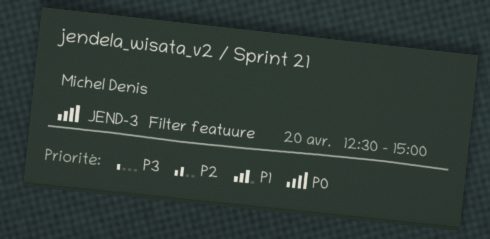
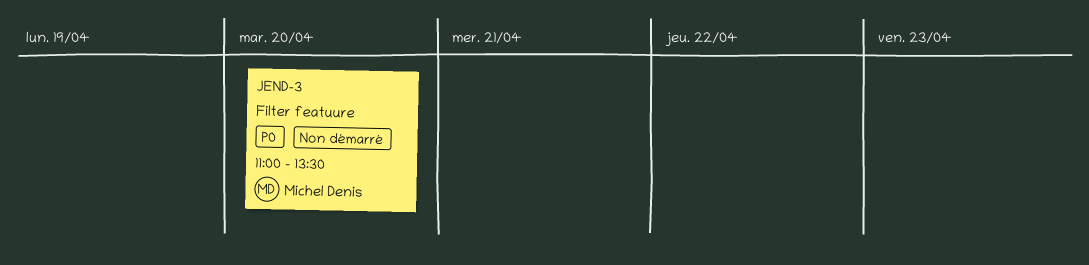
JEND-3, begins: 12:30 -> 11:00
JEND-3, ends: 15:00 -> 13:30

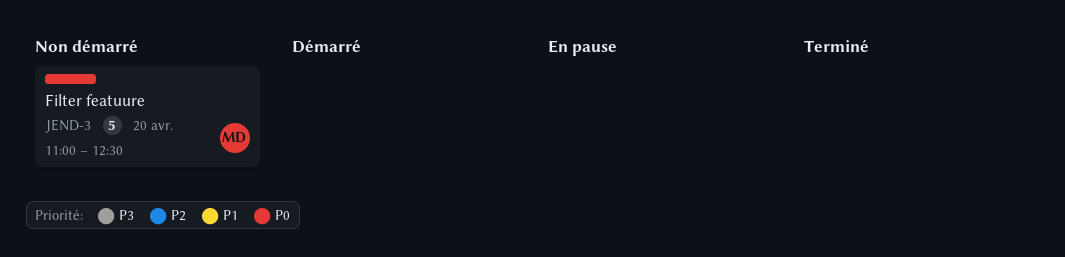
JEND-3, ends: 13:30 -> 12:30

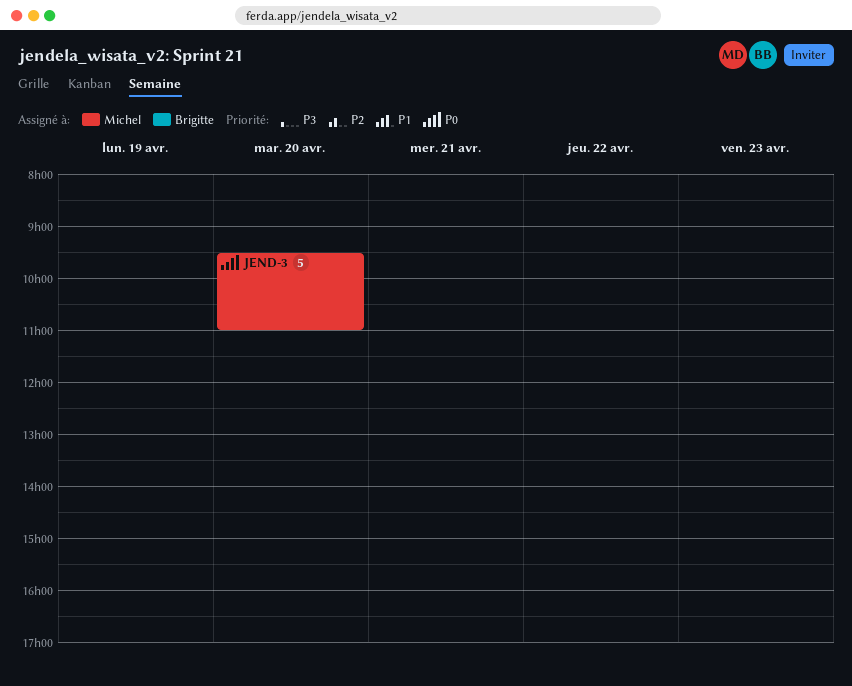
JEND-3, begins: 11:00 -> 09:30
JEND-3, ends: 12:30 -> 11:00

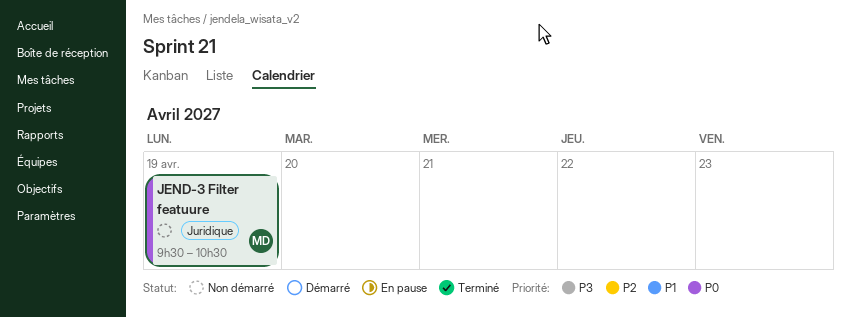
JEND-3, day: Apr 20 -> Apr 19
JEND-3, ends: 11:00 -> 10:30

